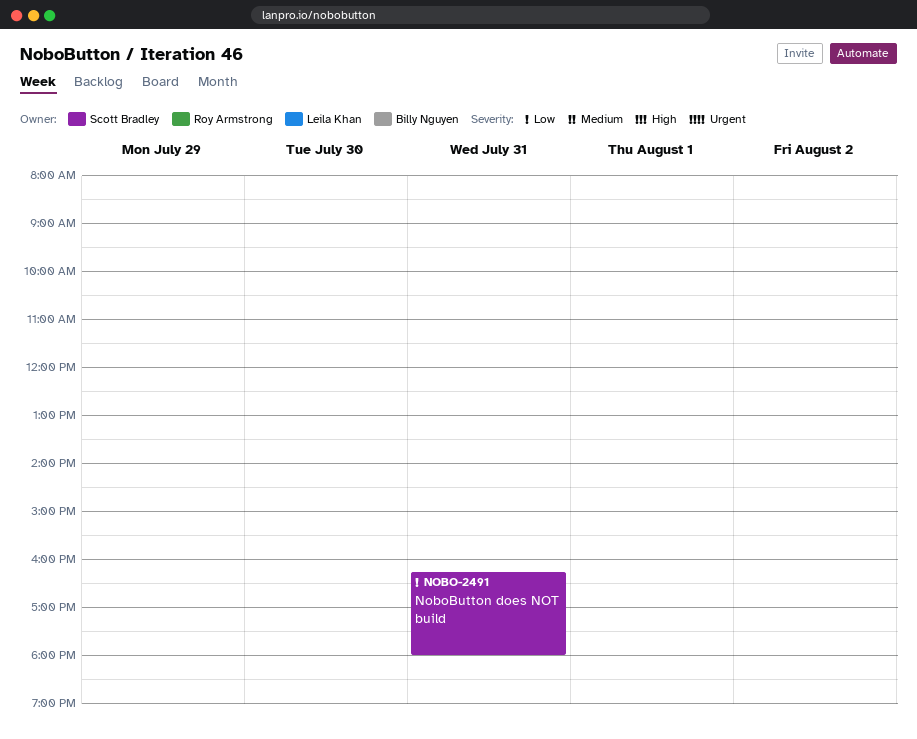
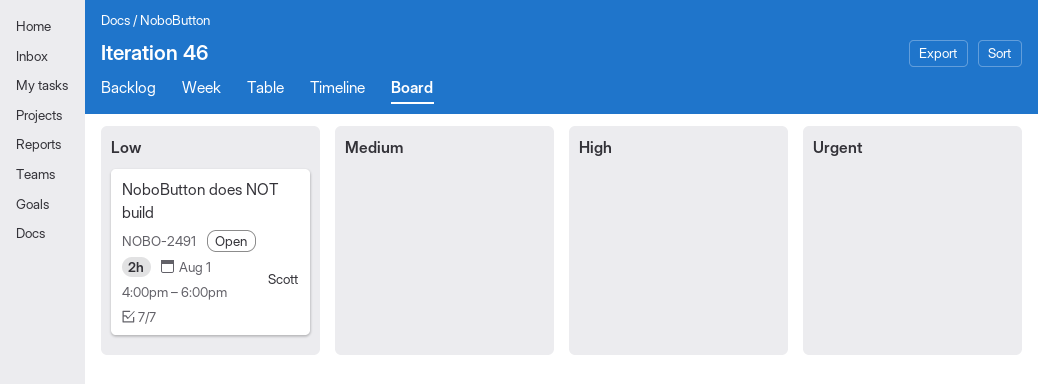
NOBO-2491, day: Jul 31 -> Aug 1
NOBO-2491, begins: 16:15 -> 16:00

